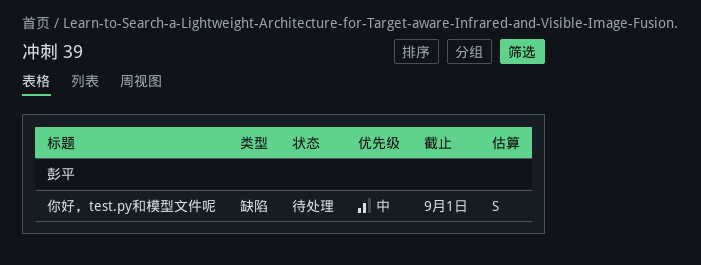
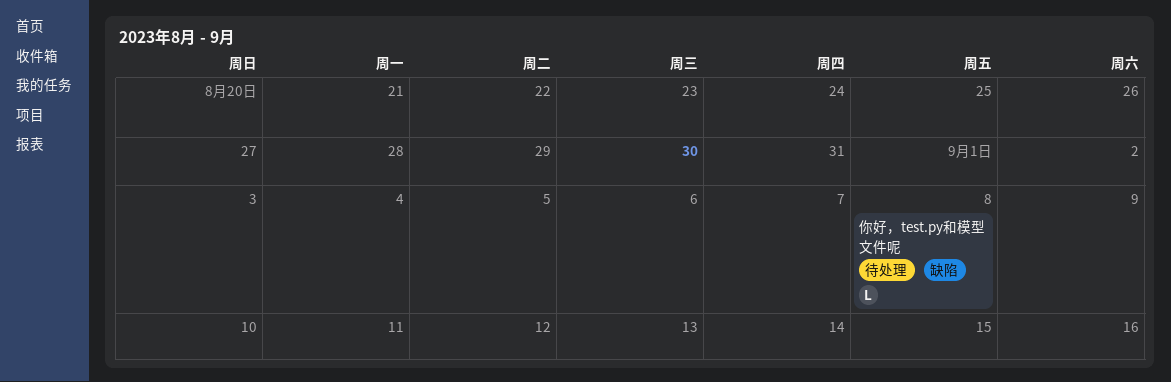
你好，test.py和模型文件呢, estimate: S -> L
你好，test.py和模型文件呢, due: Sep 1 -> Sep 8

